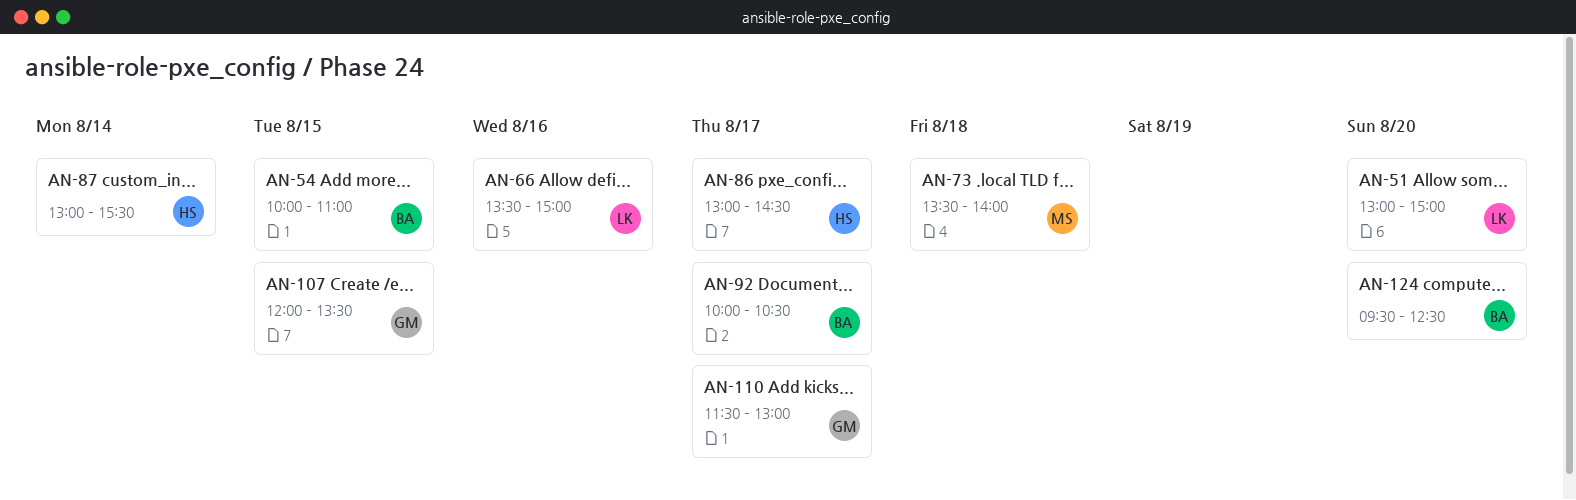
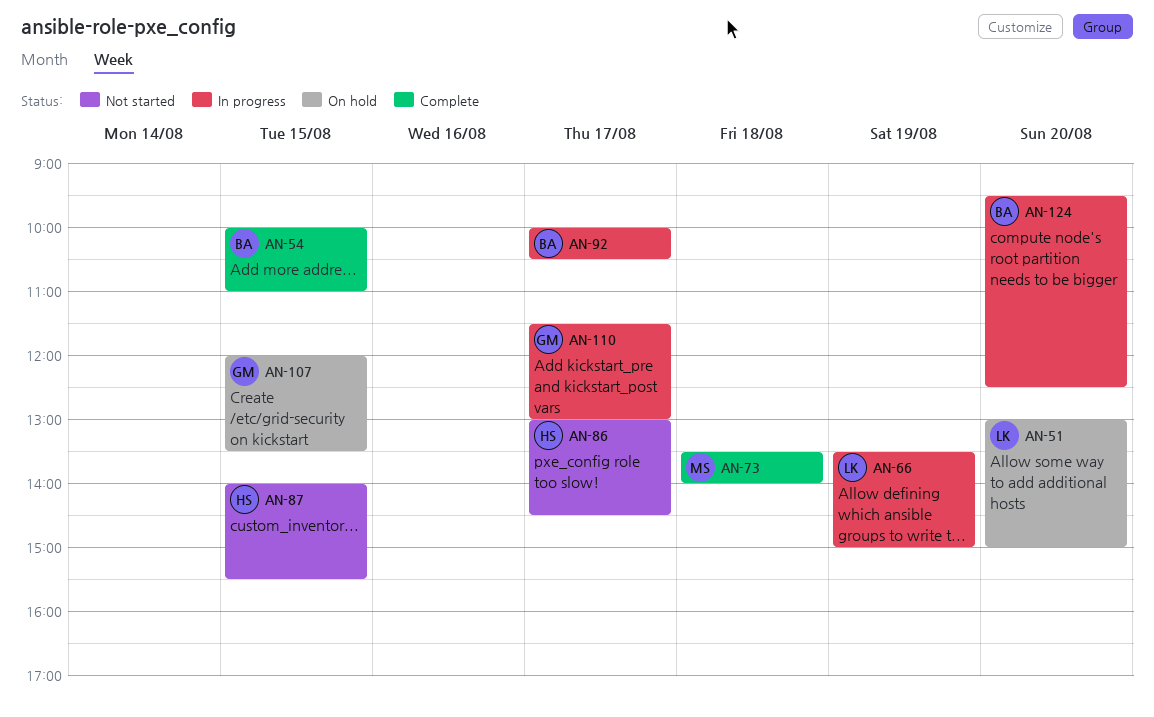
AN-66, day: Aug 16 -> Aug 19
AN-87, day: Aug 14 -> Aug 15
AN-87, begins: 13:00 -> 14:00

